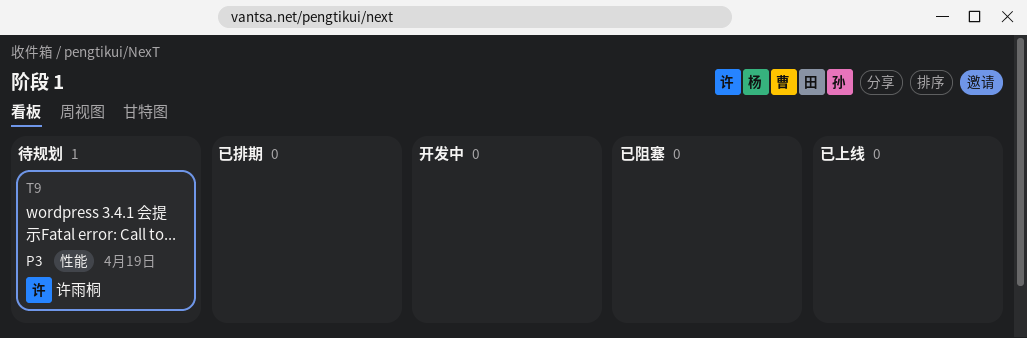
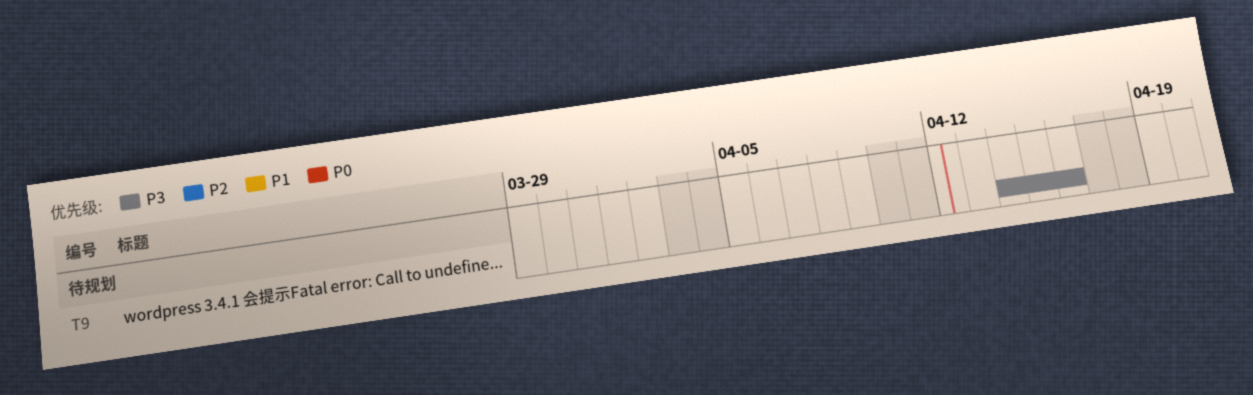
T9, due: Apr 19 -> Apr 16

